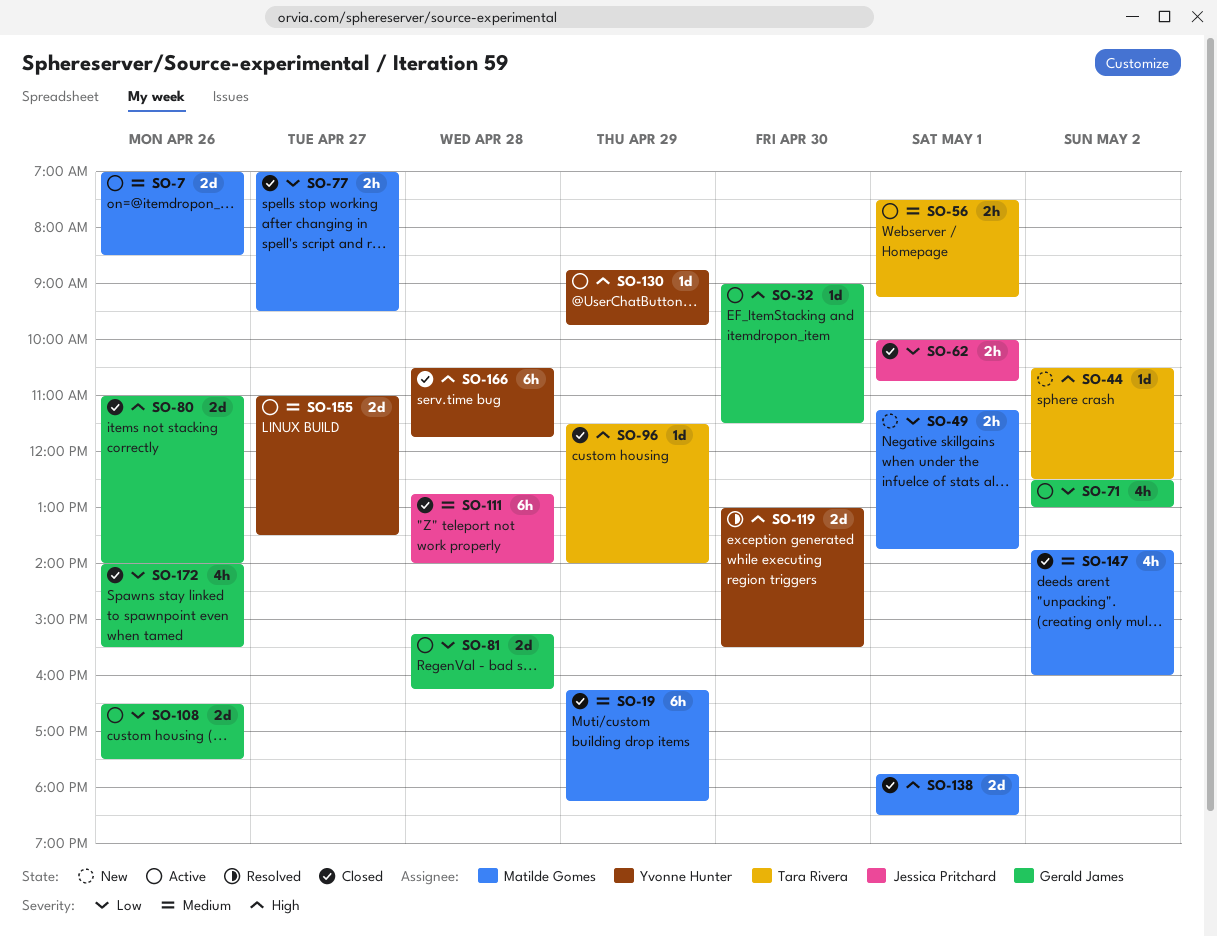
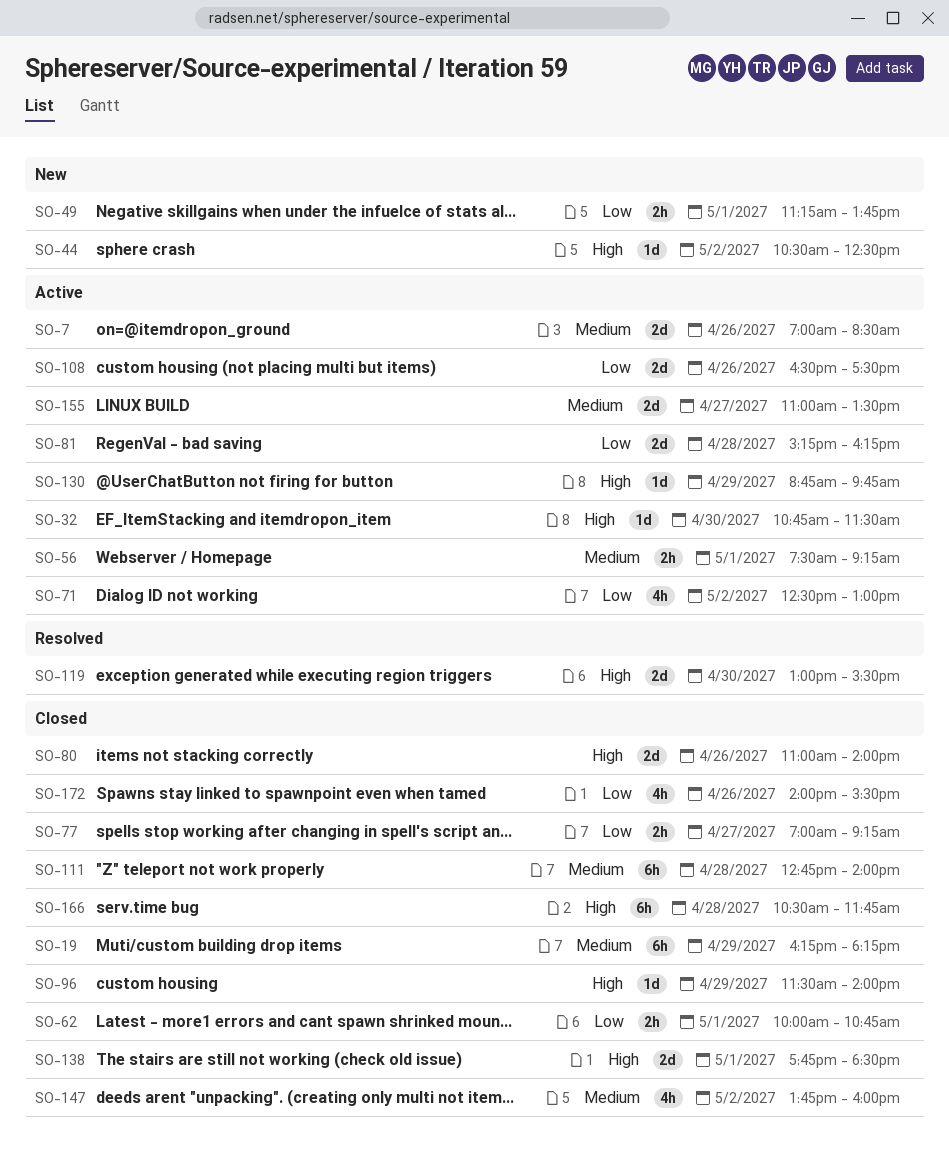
SO-32, begins: 09:00 -> 10:45
SO-77, ends: 09:30 -> 09:15

